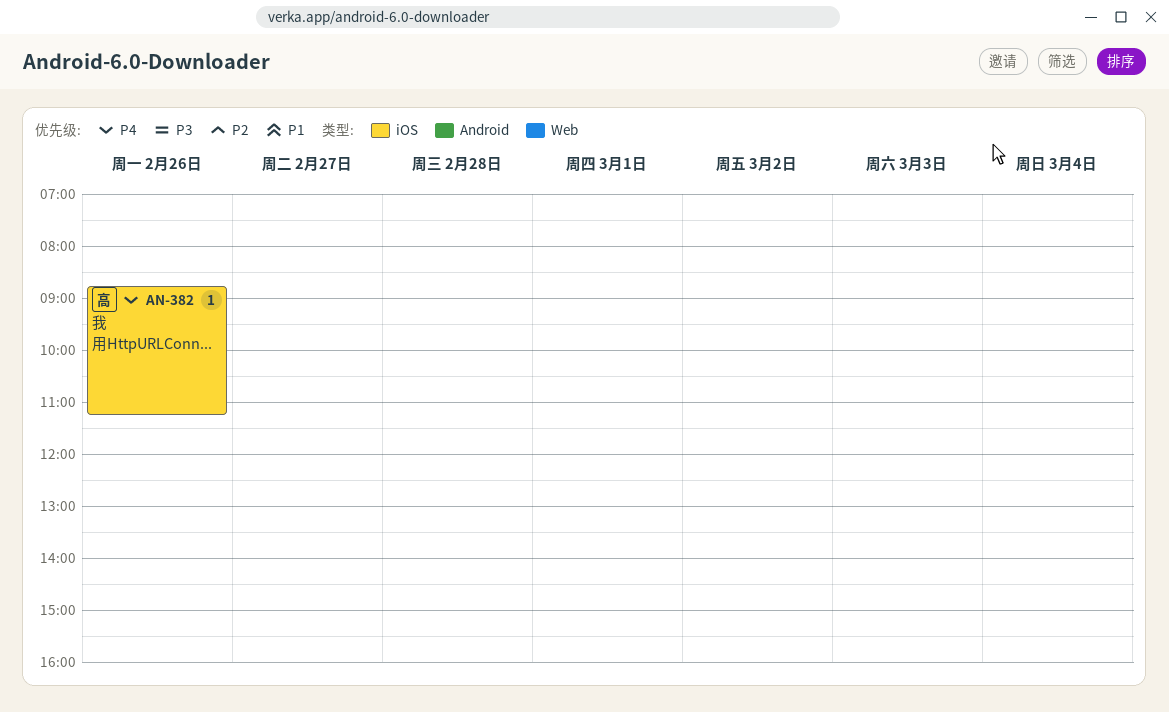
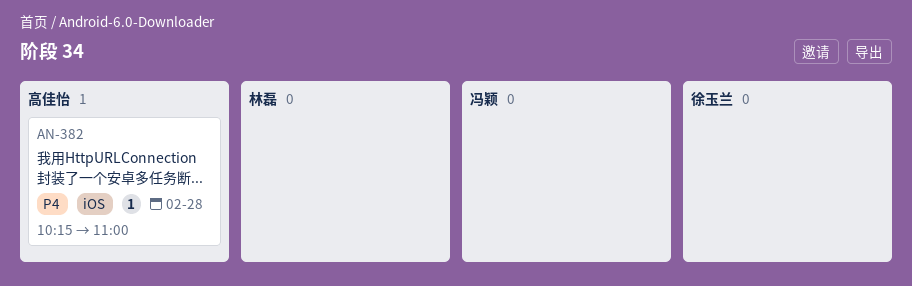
AN-382, day: Feb 26 -> Feb 28
AN-382, begins: 08:45 -> 10:15
AN-382, ends: 11:15 -> 11:00

